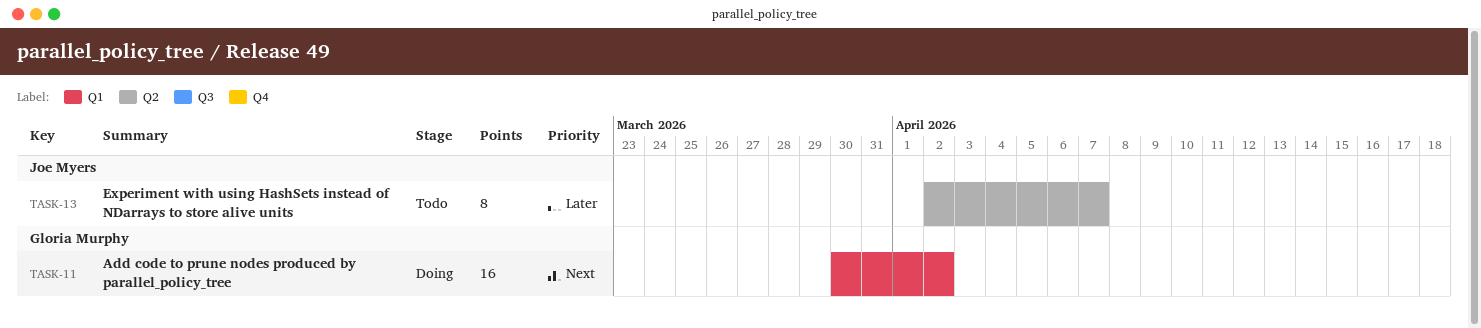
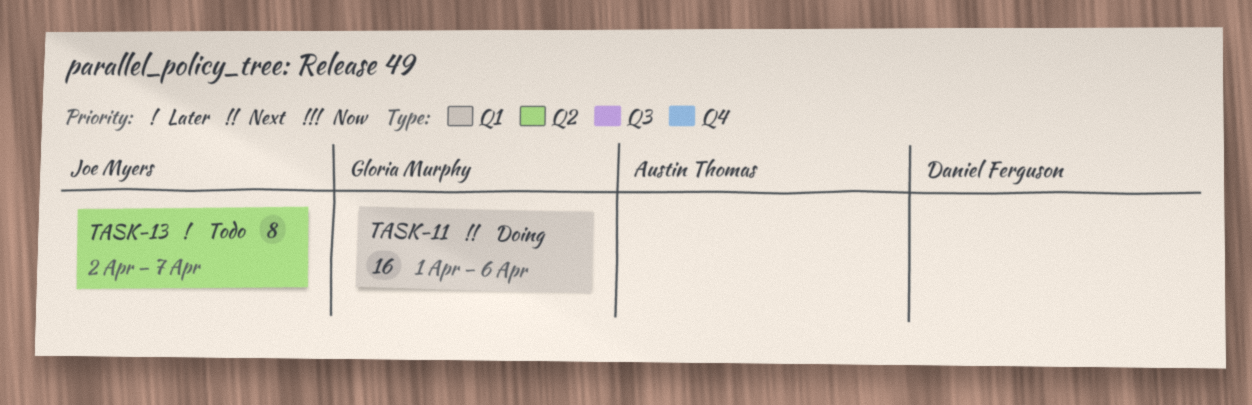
TASK-11, start: Mar 30 -> Apr 1
TASK-11, due: Apr 2 -> Apr 6

